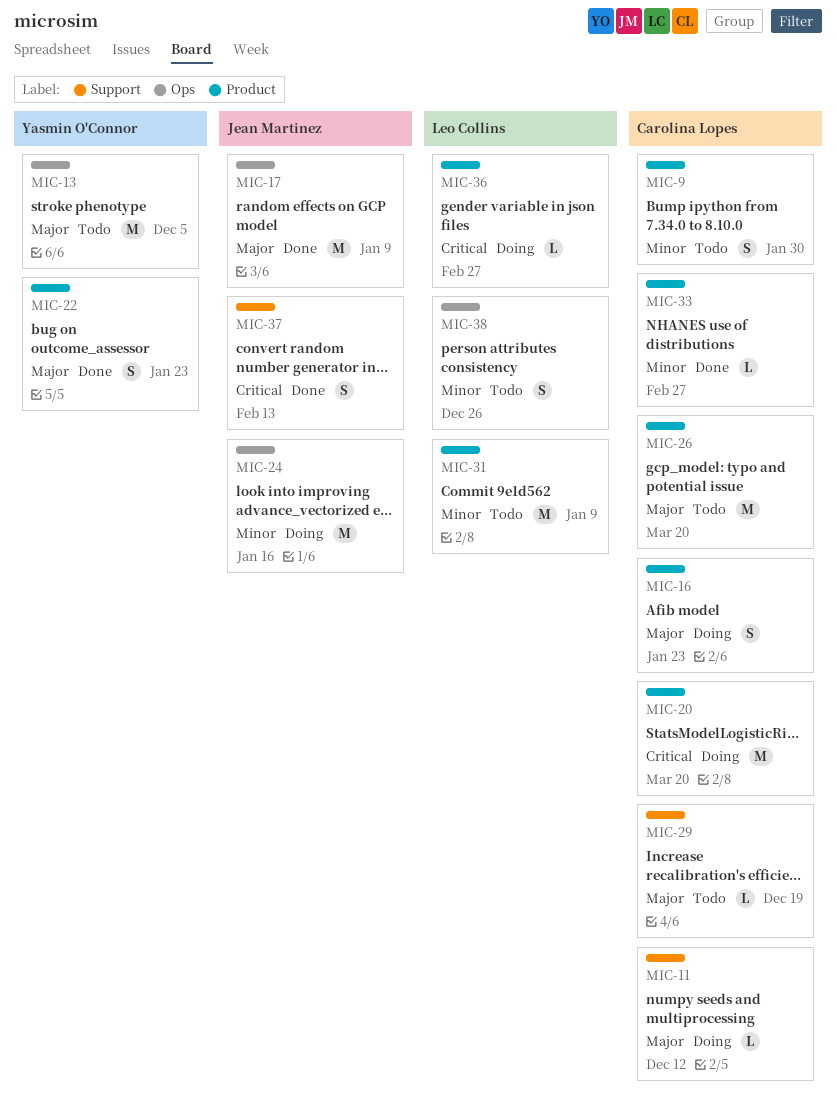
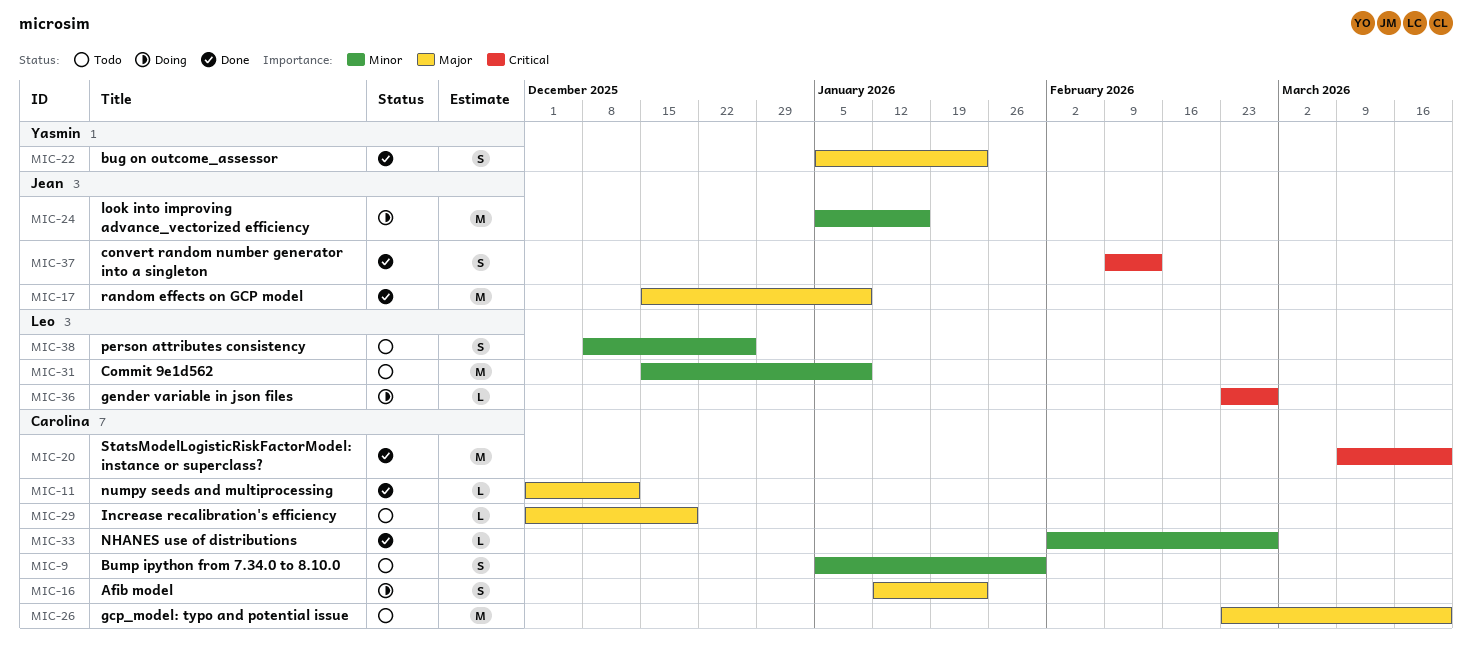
MIC-11, status: Doing -> Done
MIC-13: present -> none
MIC-20, status: Doing -> Done

